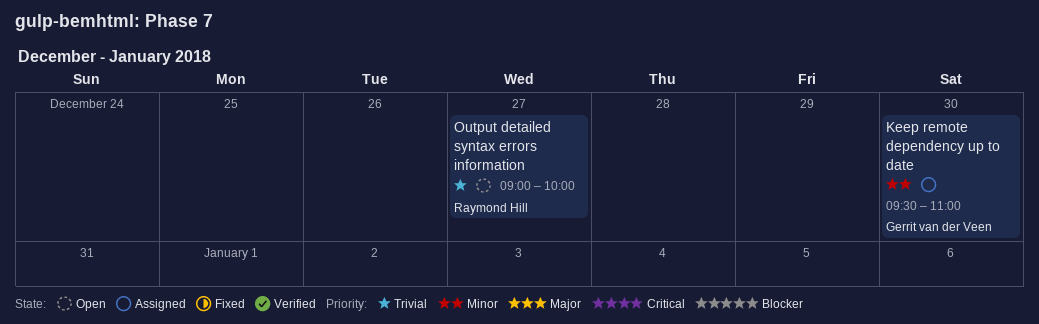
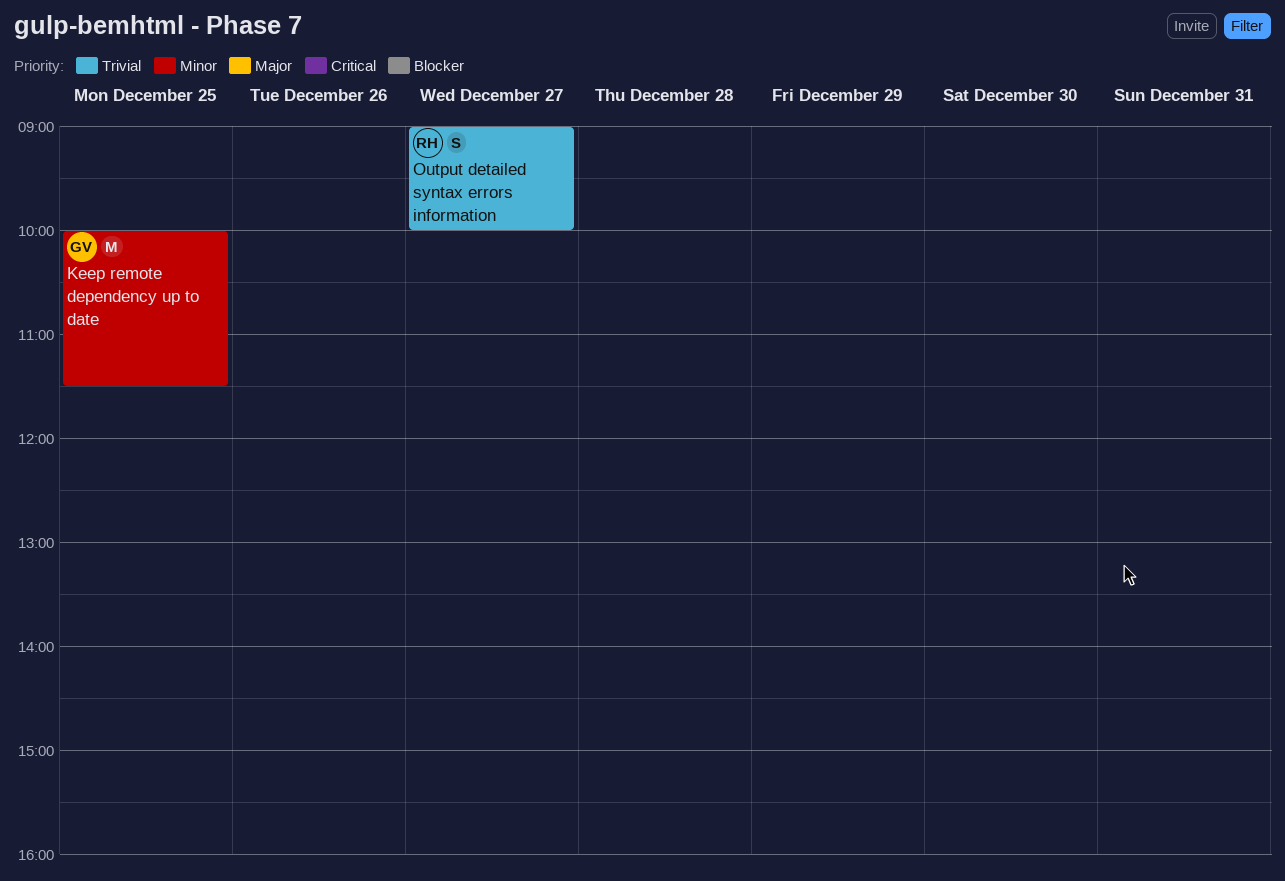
Keep remote dependency up to date, day: Dec 30 -> Dec 25
Keep remote dependency up to date, begins: 09:30 -> 10:00
Keep remote dependency up to date, ends: 11:00 -> 11:30

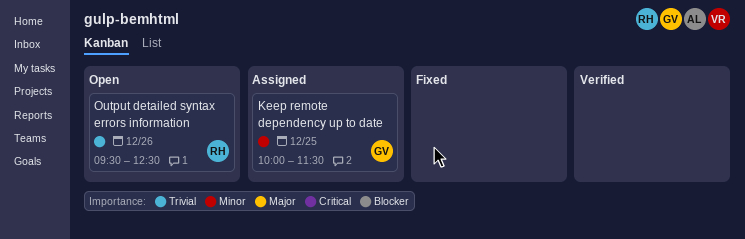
Output detailed syntax errors information, day: Dec 27 -> Dec 26
Output detailed syntax errors information, begins: 09:00 -> 09:30
Output detailed syntax errors information, ends: 10:00 -> 12:30

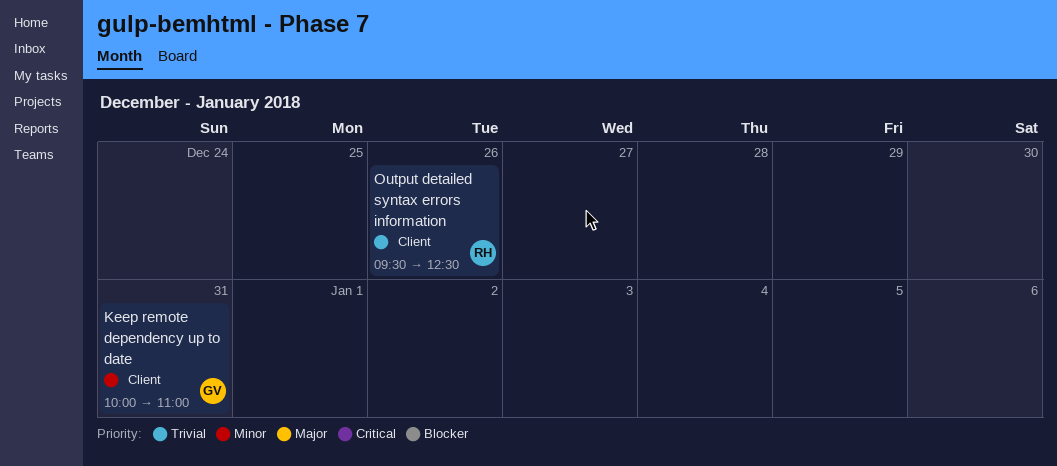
Keep remote dependency up to date, day: Dec 25 -> Dec 31
Keep remote dependency up to date, ends: 11:30 -> 11:00

